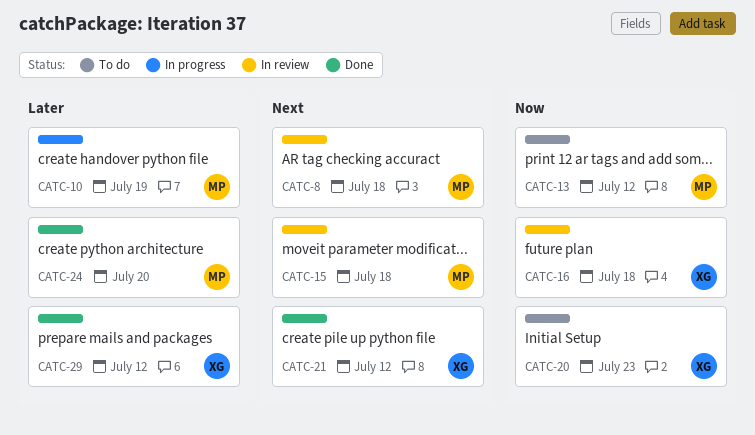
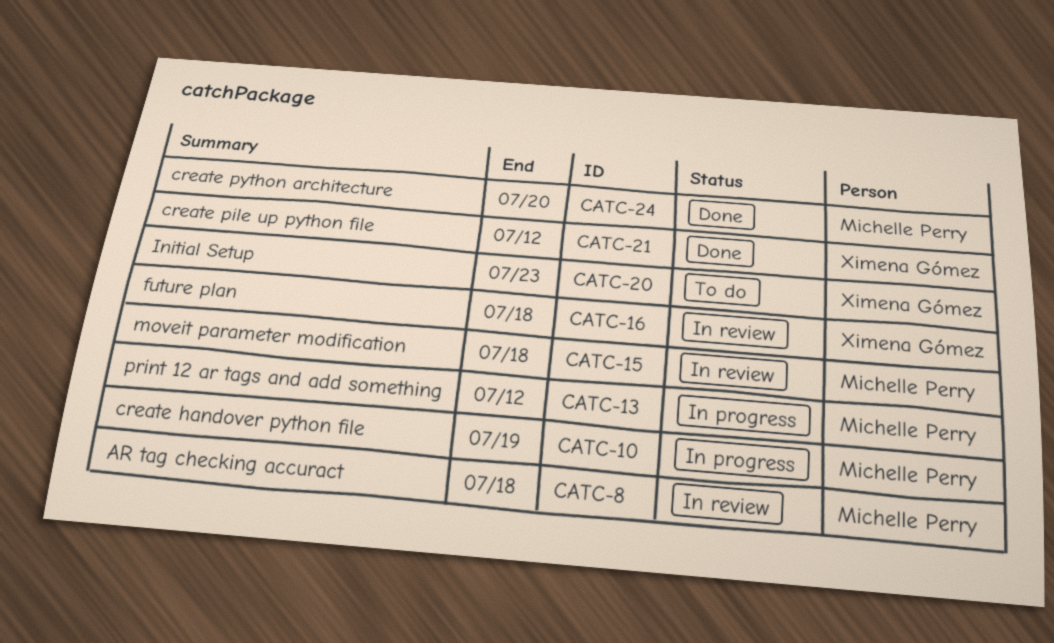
CATC-13, status: To do -> In progress
CATC-29: present -> none

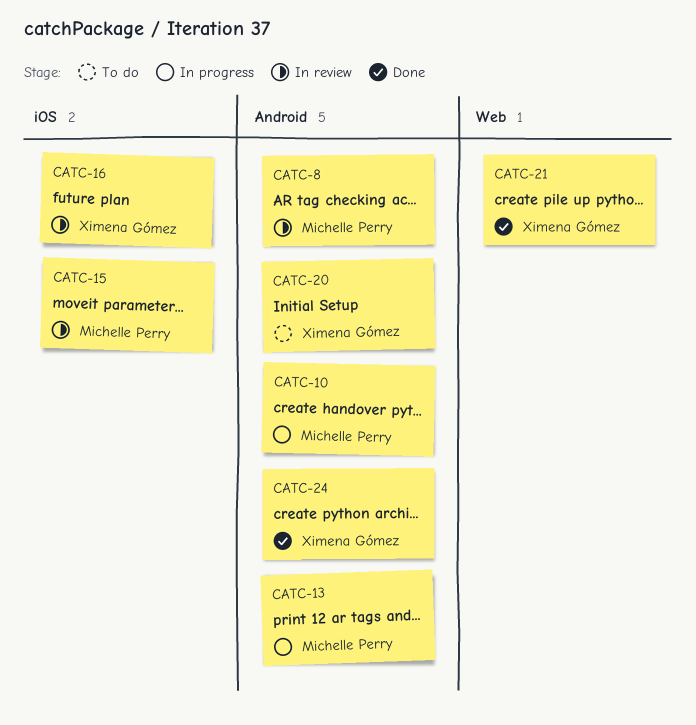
CATC-24, owner: Michelle Perry -> Ximena Gómez

